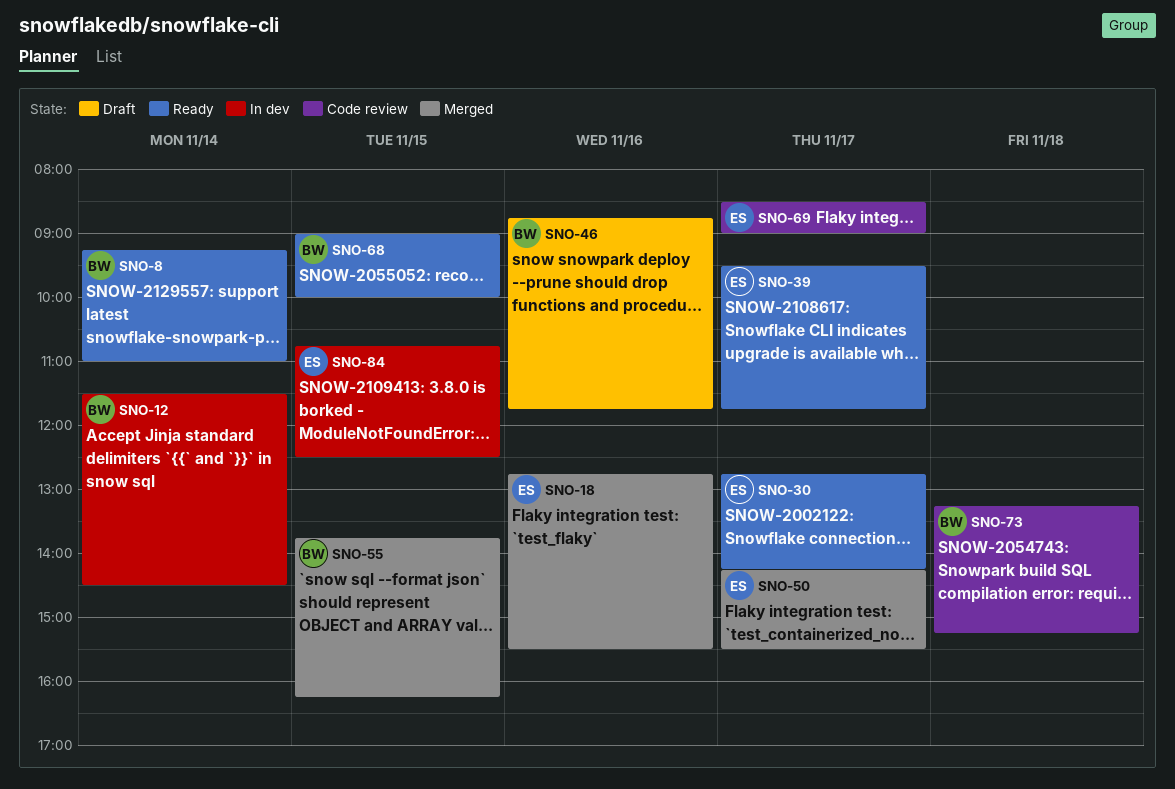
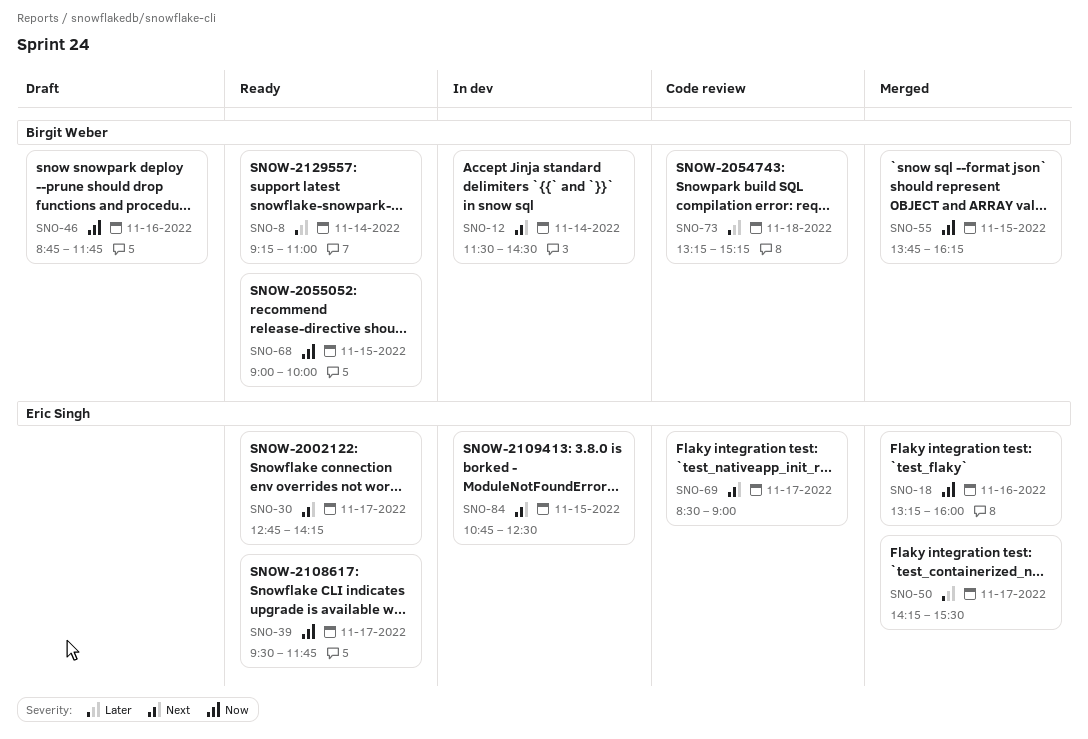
SNO-18, begins: 12:45 -> 13:15
SNO-18, ends: 15:30 -> 16:00

